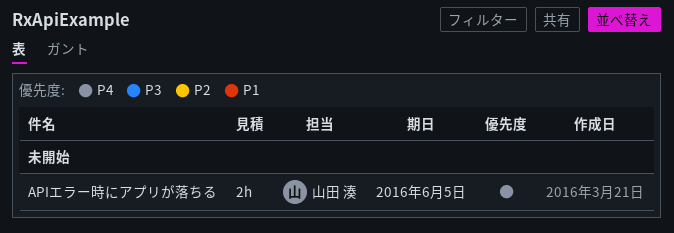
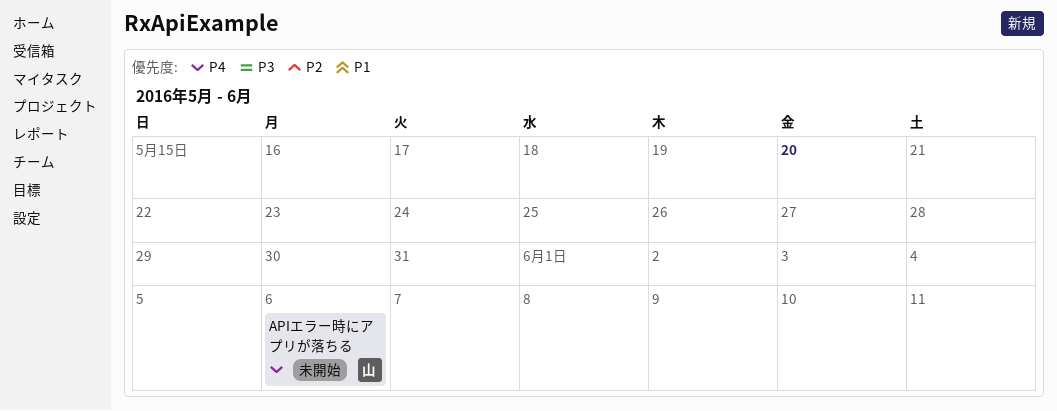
APIエラー時にアプリが落ちる, due: Jun 5 -> Jun 6

